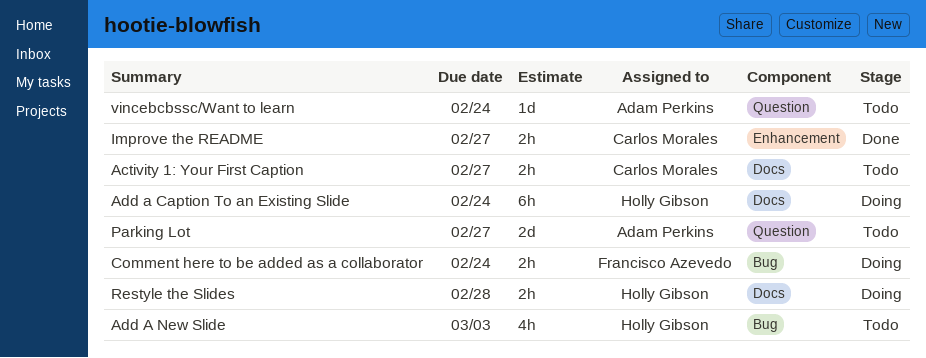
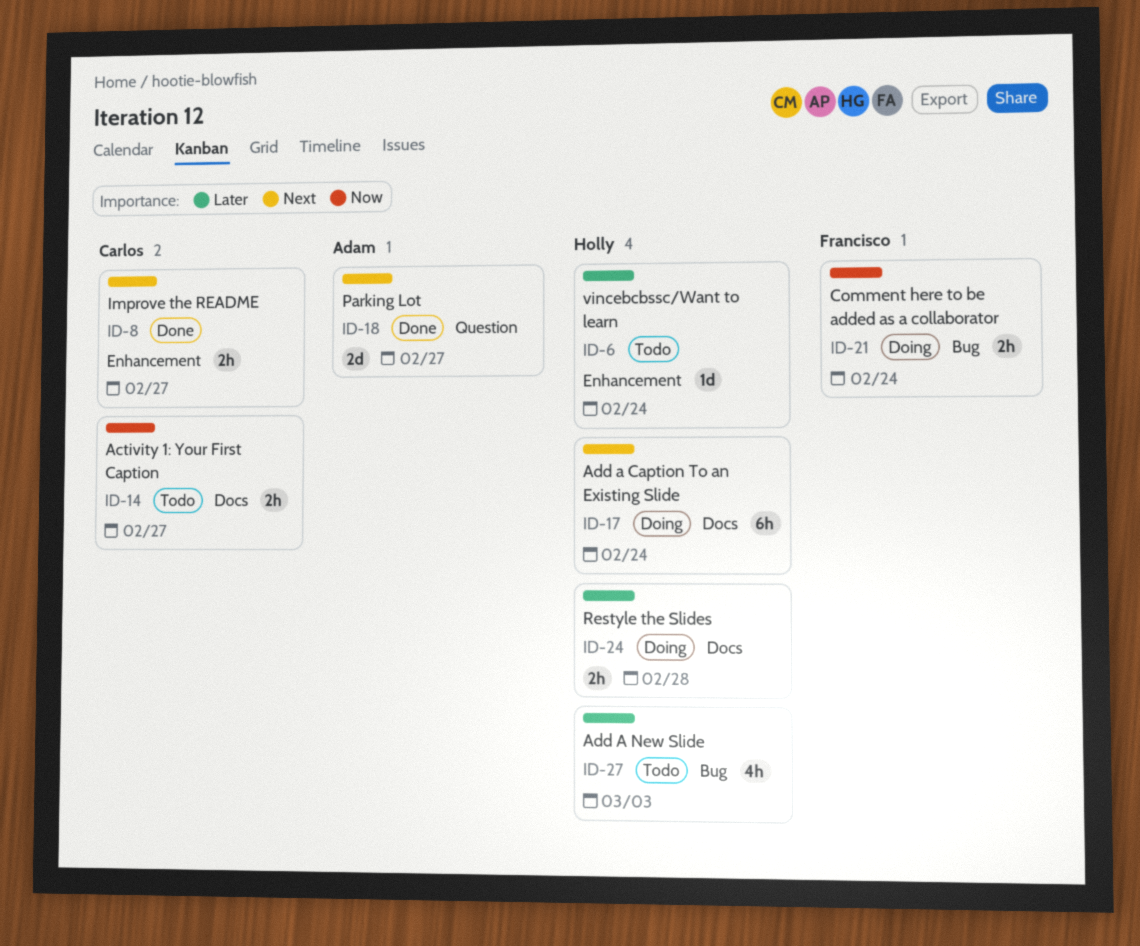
Parking Lot, status: Todo -> Done
vincebcbssc/Want to learn, owner: Adam Perkins -> Holly Gibson
vincebcbssc/Want to learn, label: Question -> Enhancement

